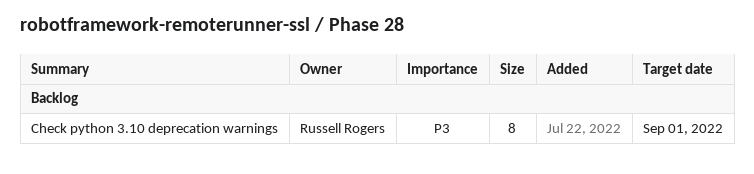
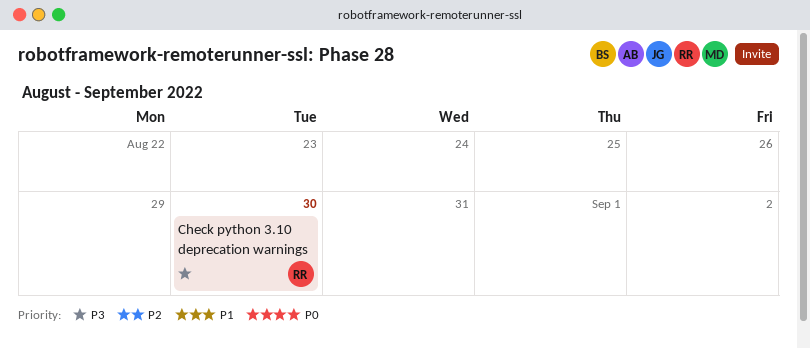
Check python 3.10 deprecation warnings, due: Sep 1 -> Aug 30

